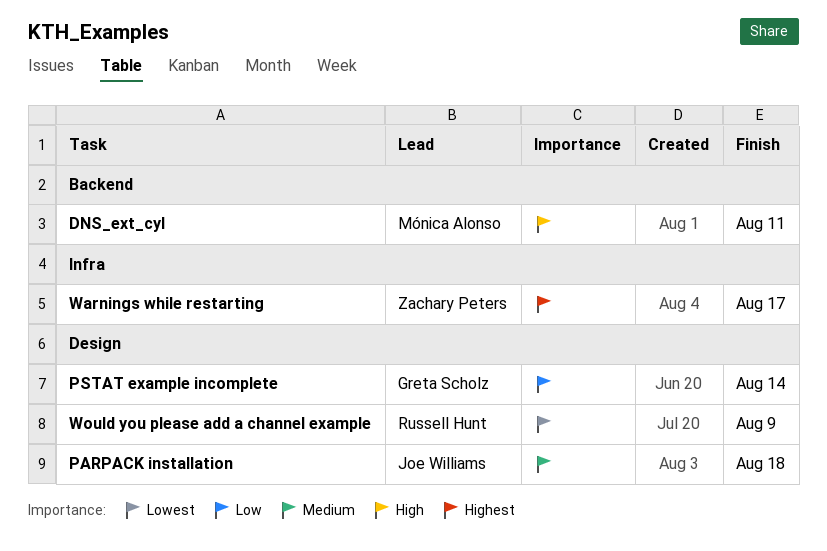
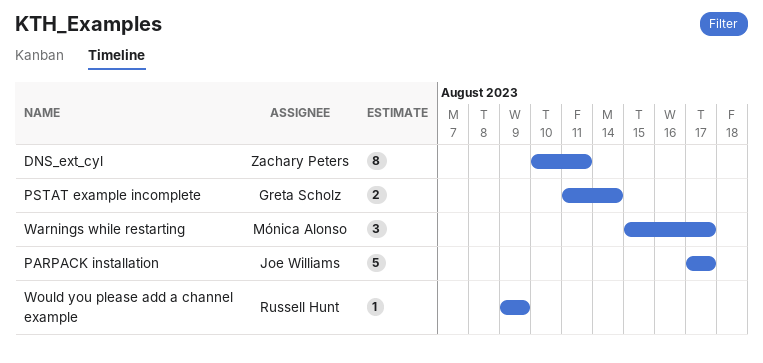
DNS_ext_cyl, owner: Mónica Alonso -> Zachary Peters
PARPACK installation, due: Aug 18 -> Aug 17
Warnings while restarting, owner: Zachary Peters -> Mónica Alonso

